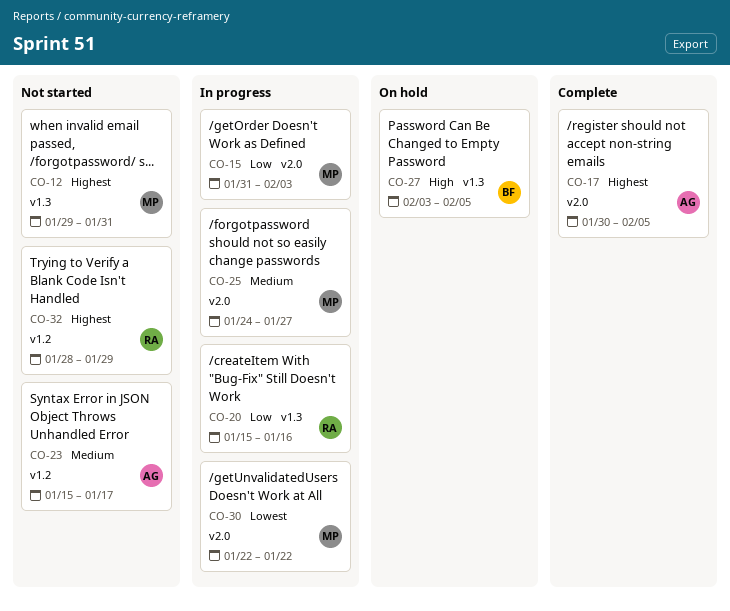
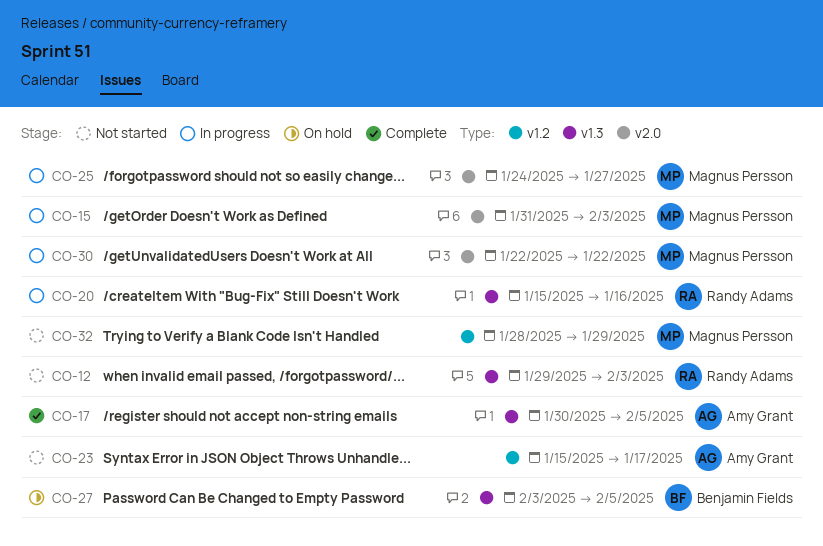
CO-12, owner: Magnus Persson -> Randy Adams
CO-12, due: Jan 31 -> Feb 3
CO-17, label: v2.0 -> v1.3
CO-32, owner: Randy Adams -> Magnus Persson

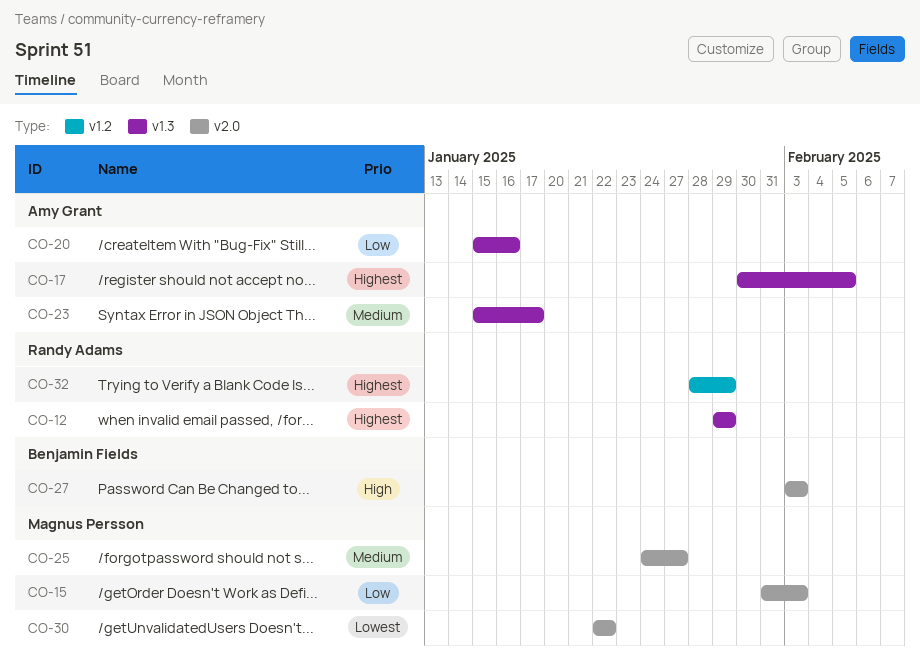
CO-12, due: Feb 3 -> Jan 29
CO-20, owner: Randy Adams -> Amy Grant
CO-23, label: v1.2 -> v1.3
CO-27, label: v1.3 -> v2.0
CO-27, due: Feb 5 -> Feb 3
CO-32, owner: Magnus Persson -> Randy Adams

